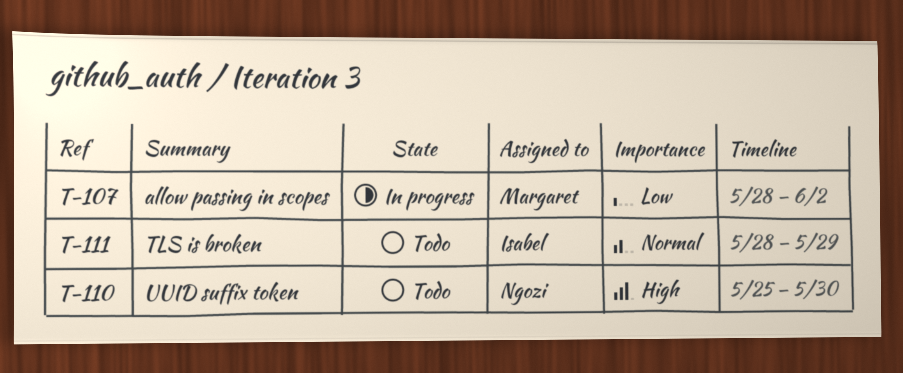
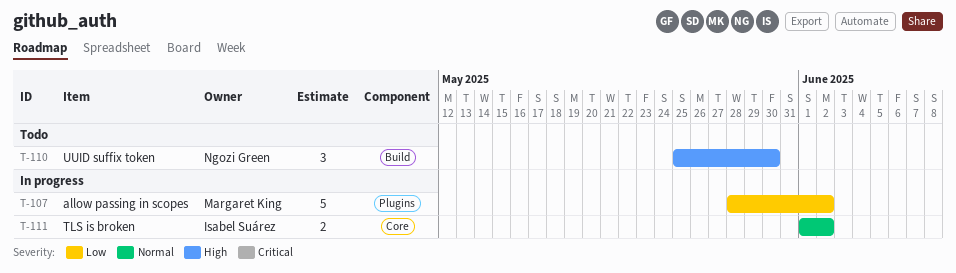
T-111, status: Todo -> In progress
T-111, start: May 28 -> Jun 1
T-111, due: May 29 -> Jun 2

